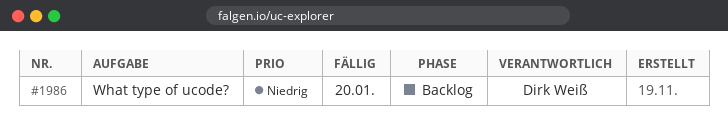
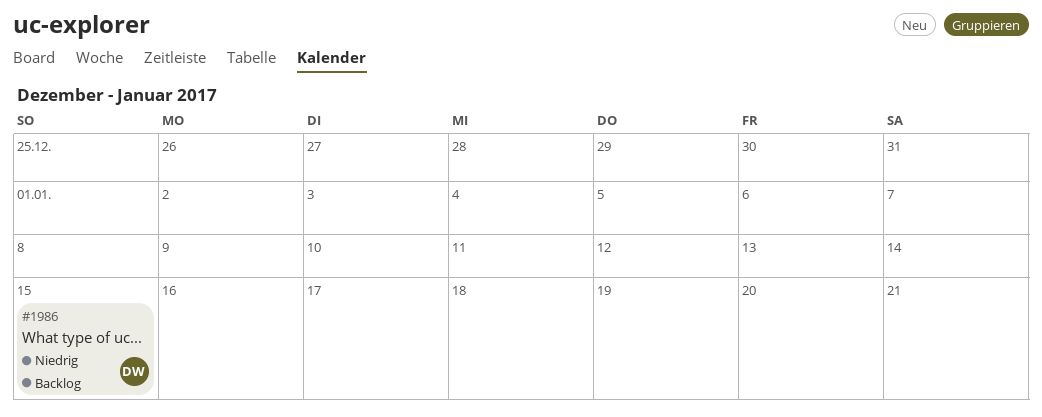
#1986, due: Jan 20 -> Jan 15

